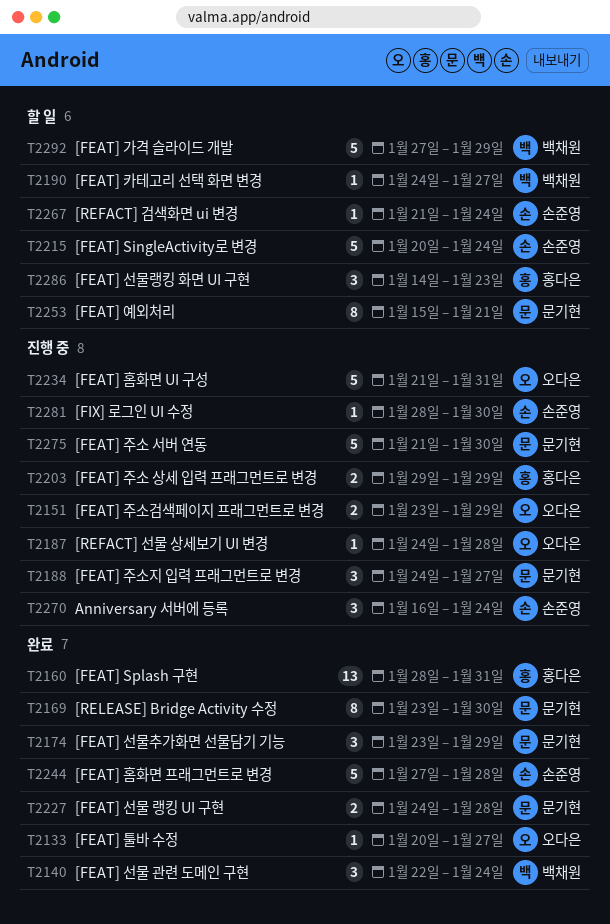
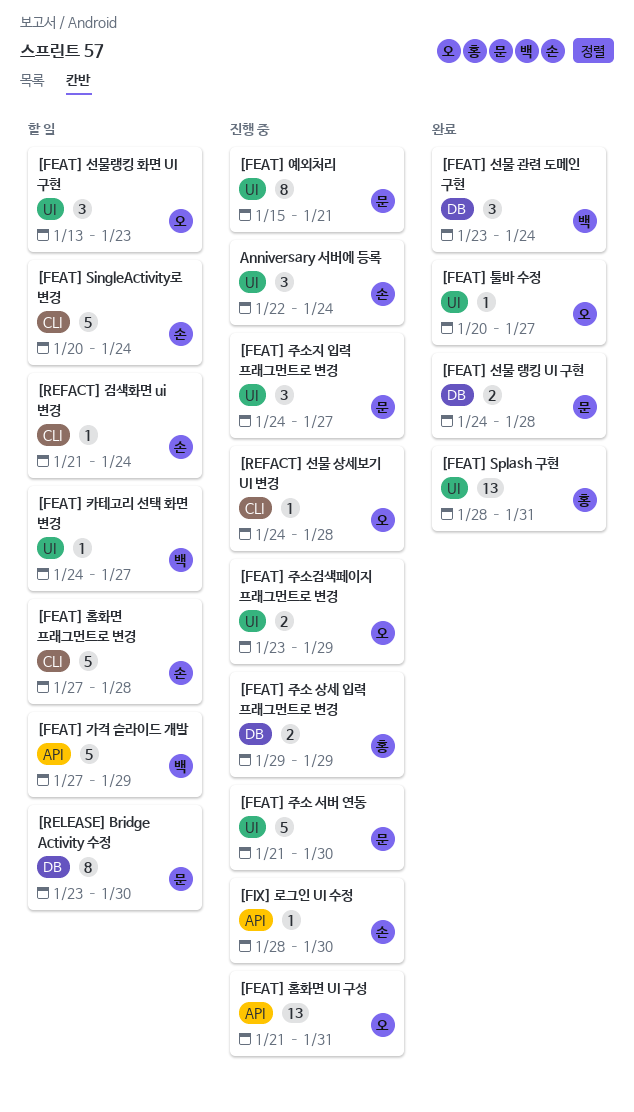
[FEAT] 선물 관련 도메인 구현, start: Jan 22 -> Jan 23
[FEAT] 선물랭킹 화면 UI 구현, owner: 홍다은 -> 오다은
[FEAT] 선물랭킹 화면 UI 구현, start: Jan 14 -> Jan 13
[FEAT] 선물추가화면 선물담기 기능: present -> none
[FEAT] 예외처리, status: 할 일 -> 진행 중
[FEAT] 홈화면 UI 구성, estimate: 5 -> 13
[FEAT] 홈화면 프래그먼트로 변경, status: 완료 -> 할 일
[RELEASE] Bridge Activity 수정, status: 완료 -> 할 일
Anniversary 서버에 등록, start: Jan 16 -> Jan 22

